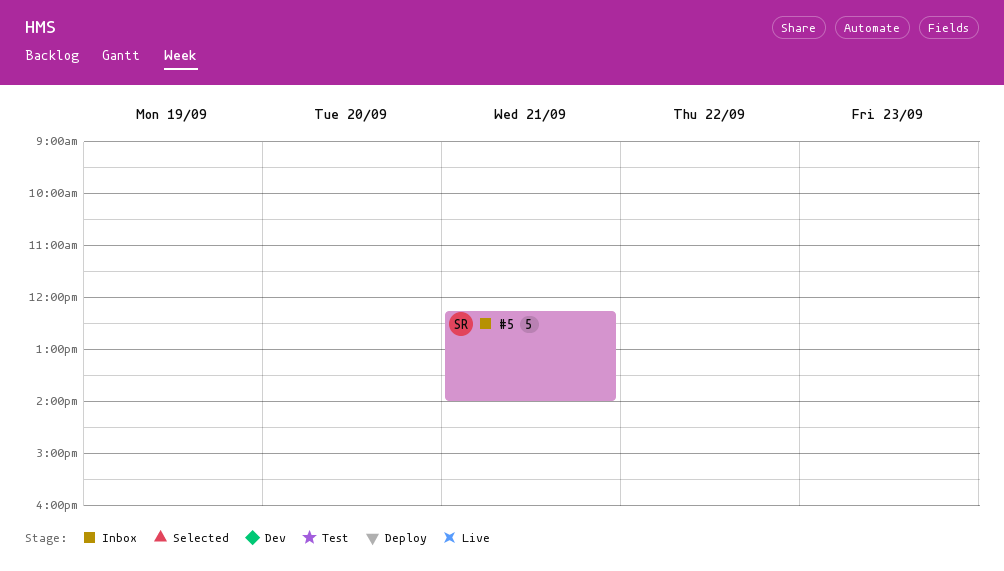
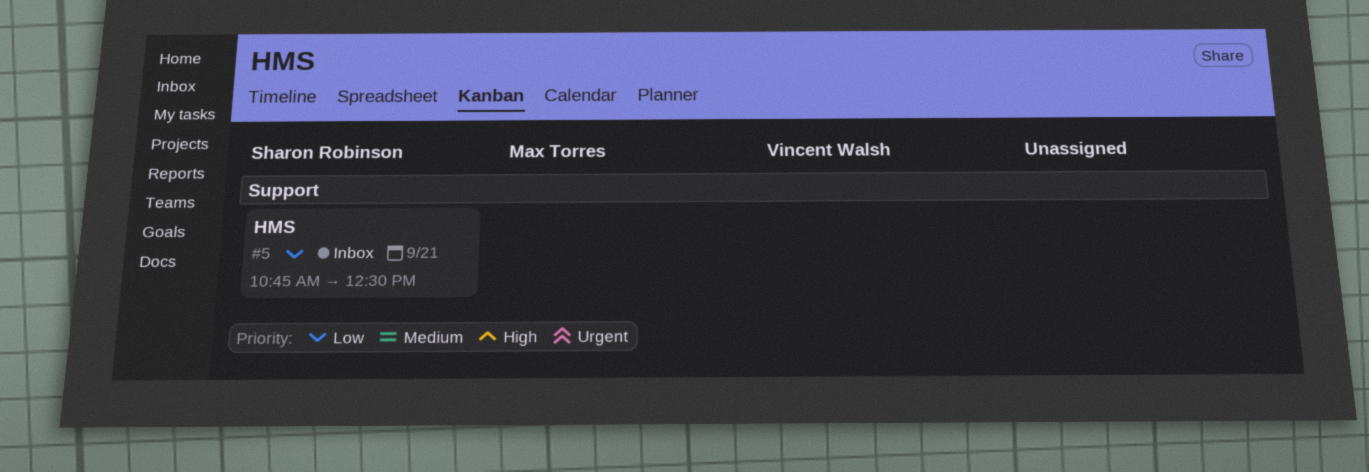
#5, begins: 12:15 -> 10:45
#5, ends: 14:00 -> 12:30

